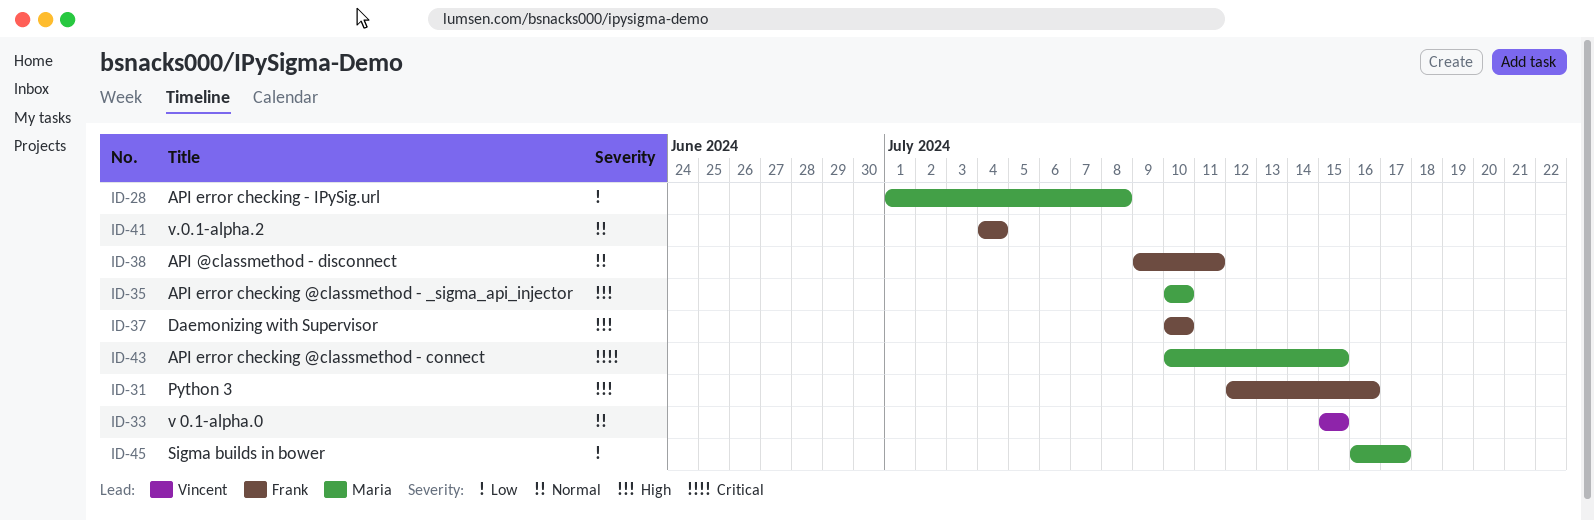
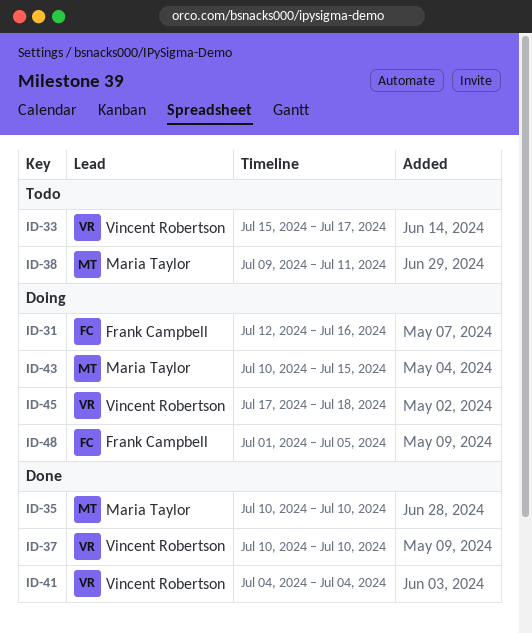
ID-28: present -> none
ID-33, due: Jul 15 -> Jul 17
ID-37, owner: Frank Campbell -> Vincent Robertson
ID-38, owner: Frank Campbell -> Maria Taylor
ID-41, owner: Frank Campbell -> Vincent Robertson
ID-45, owner: Maria Taylor -> Vincent Robertson
ID-45, start: Jul 16 -> Jul 17
ID-45, due: Jul 17 -> Jul 18
ID-48: none -> present

